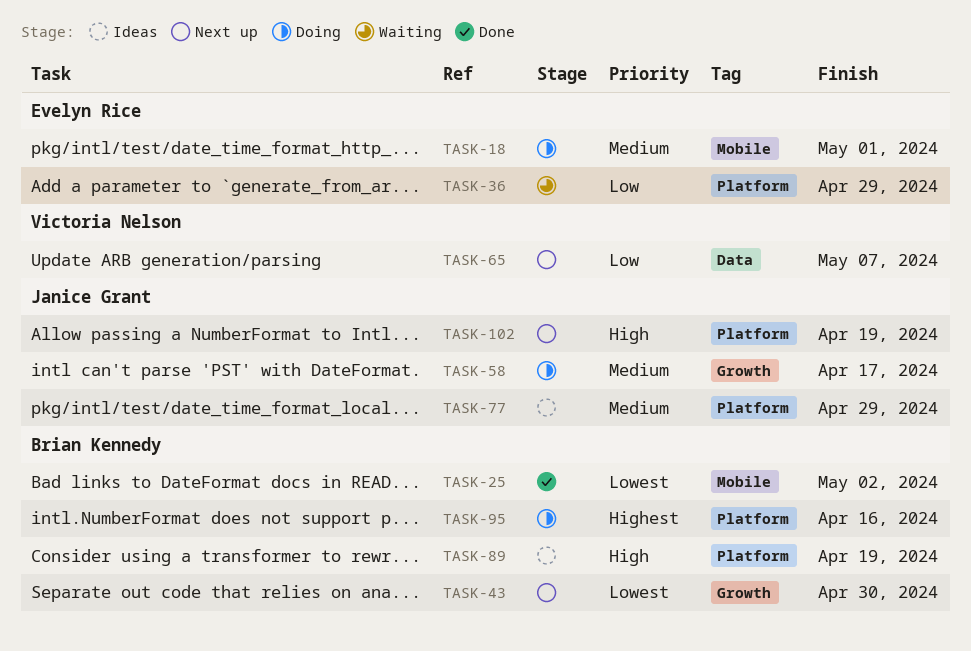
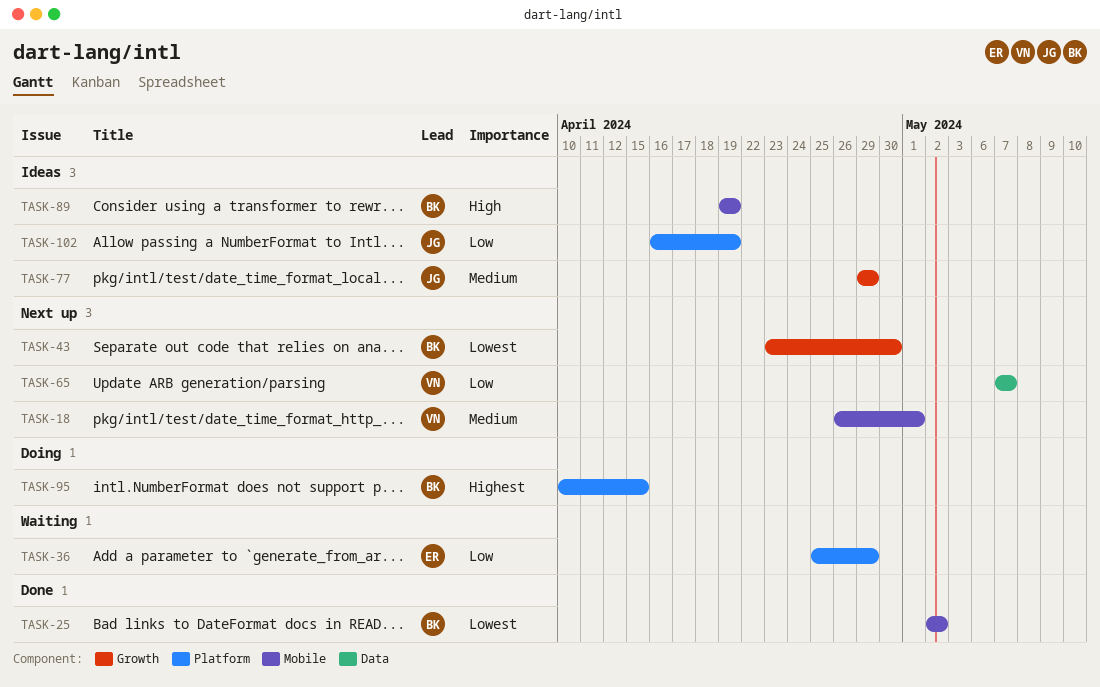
TASK-18, status: Doing -> Next up
TASK-18, owner: Evelyn Rice -> Victoria Nelson
TASK-58: present -> none
TASK-77, label: Platform -> Growth
TASK-89, label: Platform -> Mobile
TASK-95, due: Apr 16 -> Apr 15
TASK-102, status: Next up -> Ideas
TASK-102, priority: High -> Low

